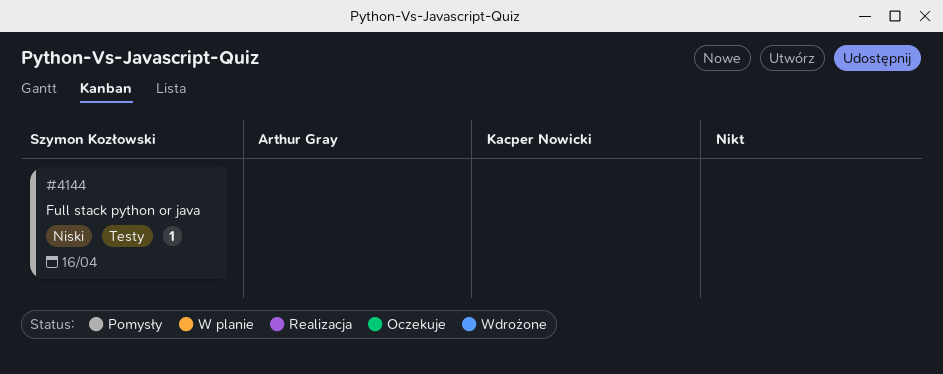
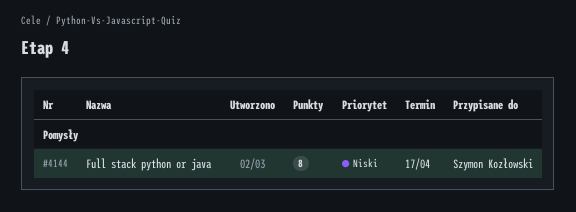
#4144, estimate: 1 -> 8
#4144, due: Apr 16 -> Apr 17

